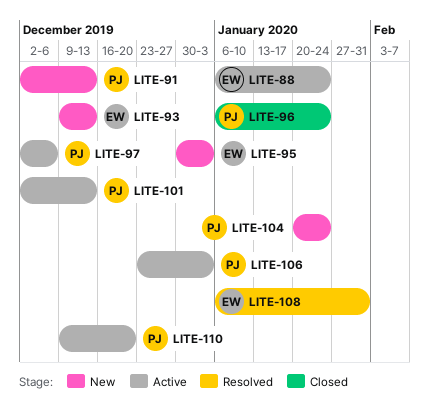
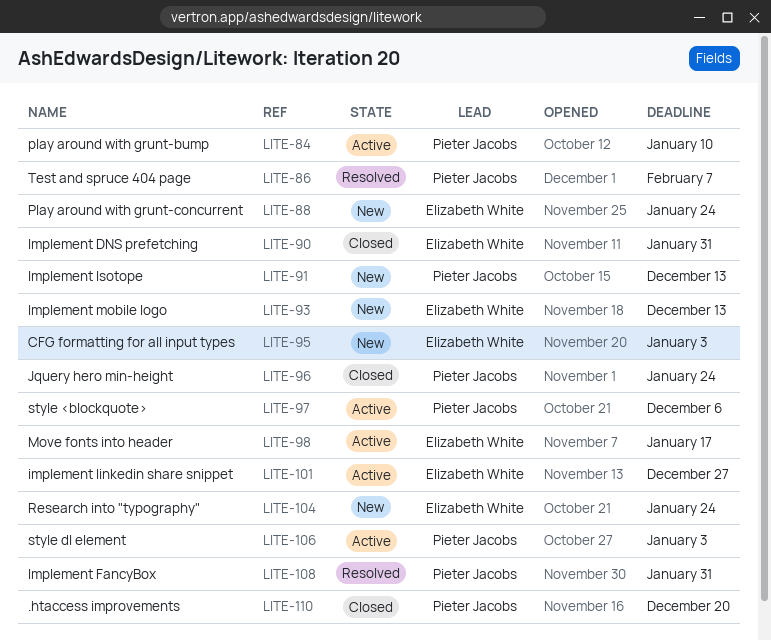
LITE-84: none -> present
LITE-86: none -> present
LITE-88, status: Active -> New
LITE-90: none -> present
LITE-98: none -> present
LITE-101, owner: Pieter Jacobs -> Elizabeth White
LITE-101, due: Dec 13 -> Dec 27
LITE-104, owner: Pieter Jacobs -> Elizabeth White
LITE-108, owner: Elizabeth White -> Pieter Jacobs
LITE-110, status: Active -> Closed

